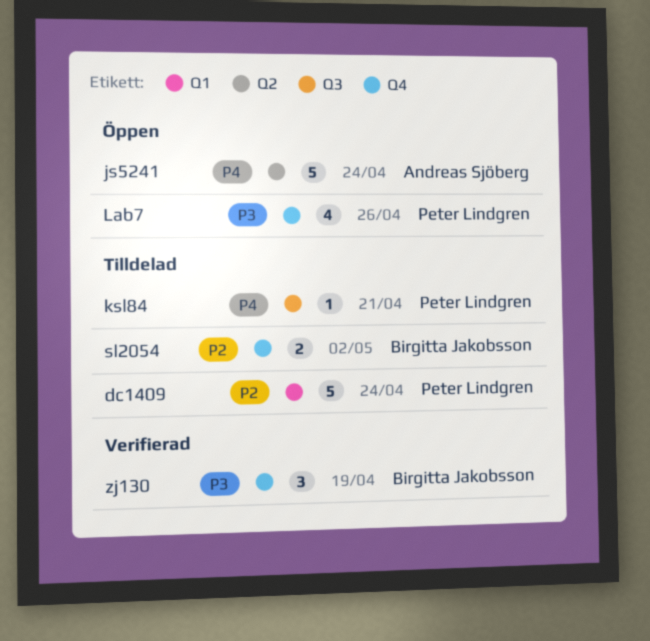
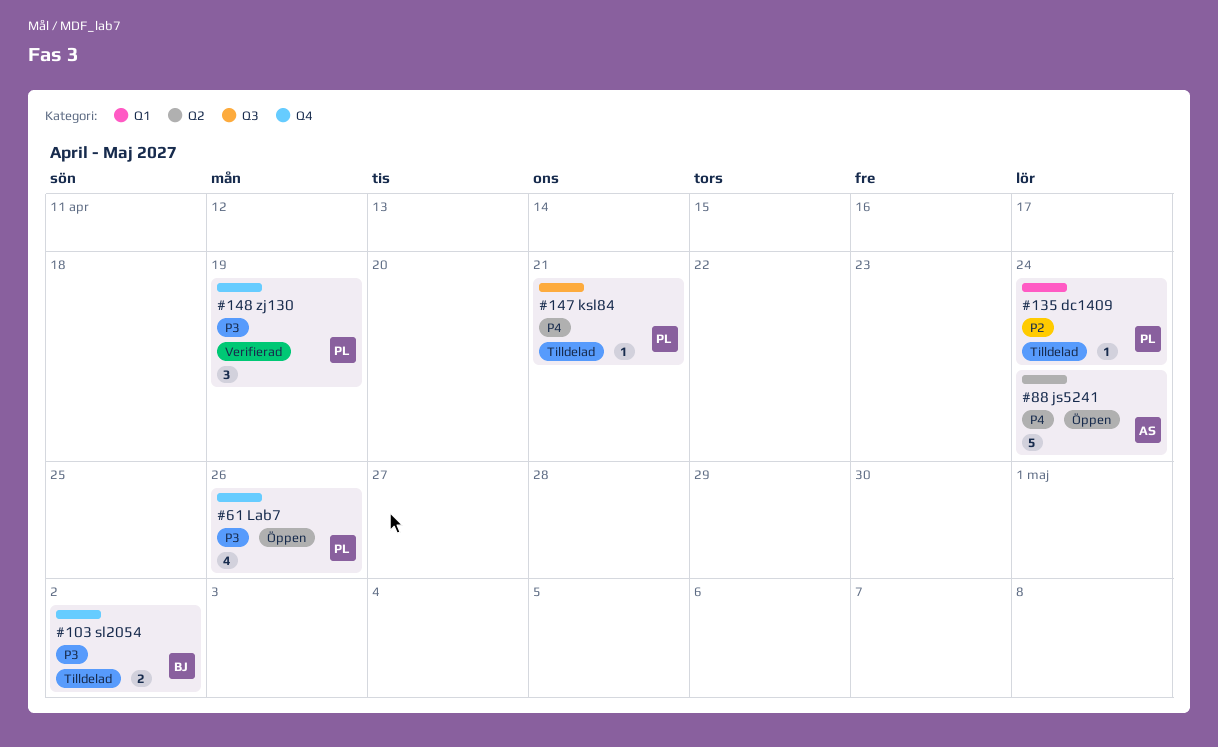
dc1409, estimate: 5 -> 1
sl2054, priority: P2 -> P3
zj130, owner: Birgitta Jakobsson -> Peter Lindgren

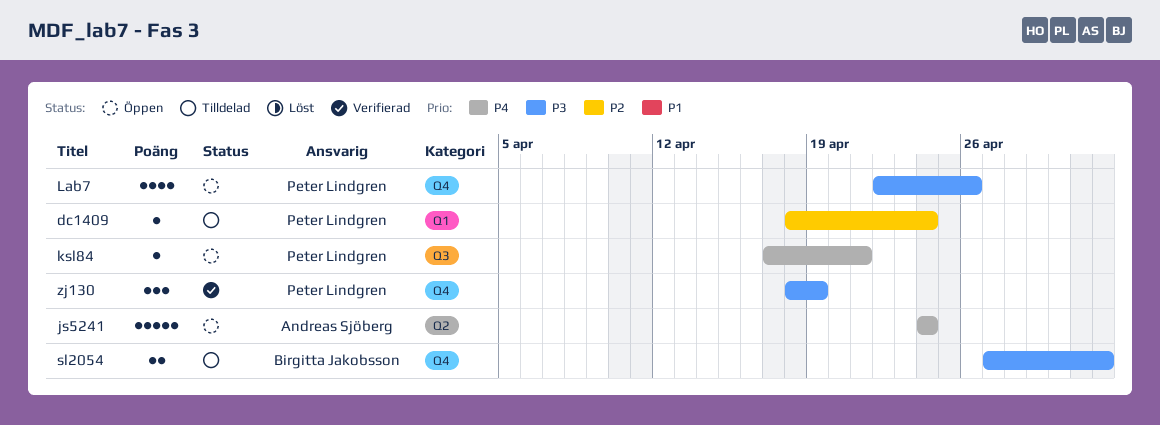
ksl84, status: Tilldelad -> Öppen

